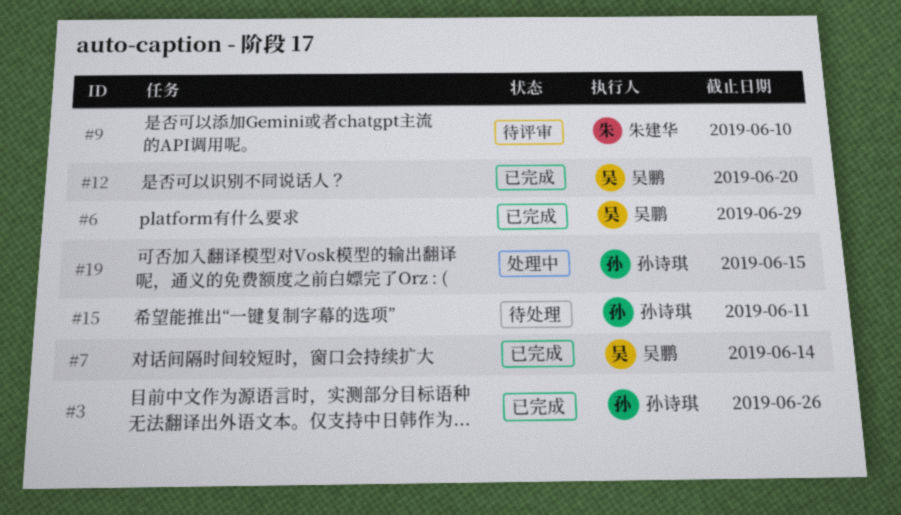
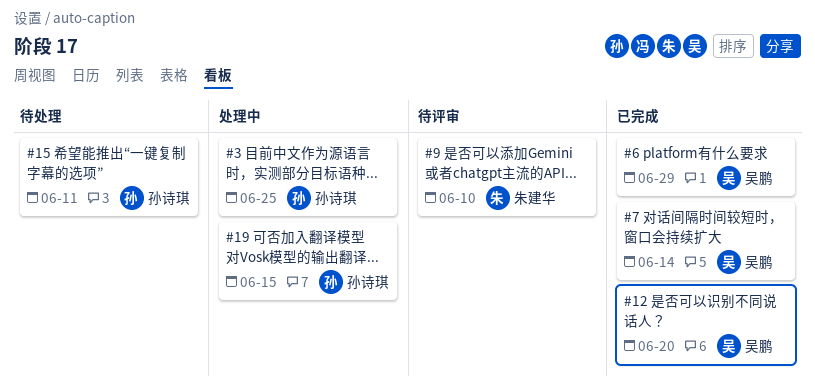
#3, status: 已完成 -> 处理中
#3, due: Jun 26 -> Jun 25

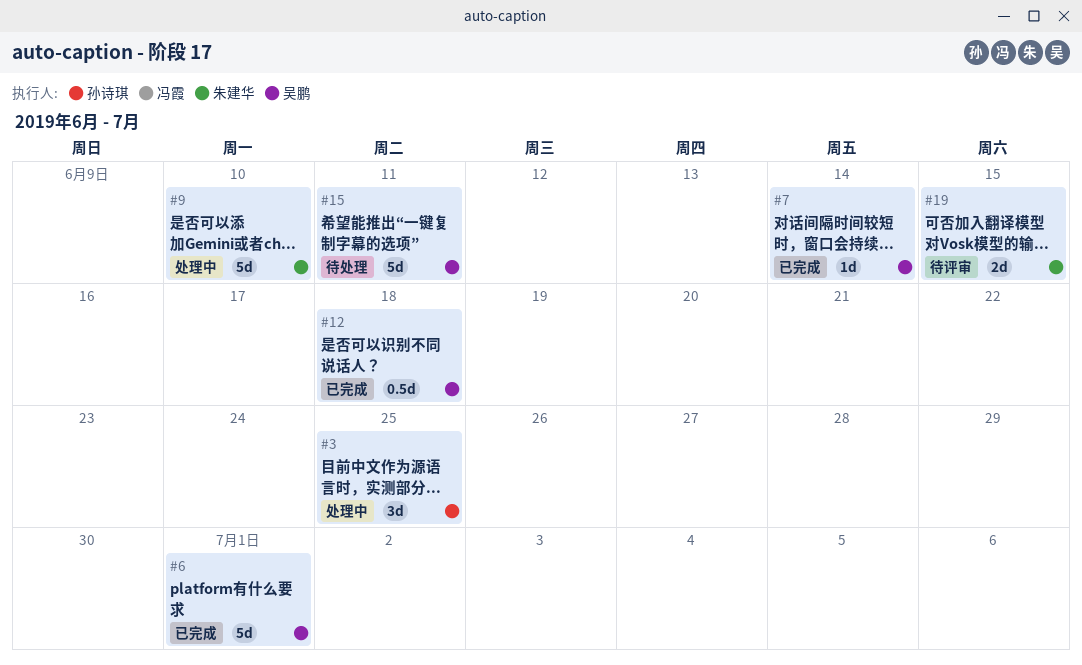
#6, due: Jun 29 -> Jul 1
#9, status: 待评审 -> 处理中
#12, due: Jun 20 -> Jun 18
#15, owner: 孙诗琪 -> 吴鹏
#19, status: 处理中 -> 待评审
#19, owner: 孙诗琪 -> 朱建华

